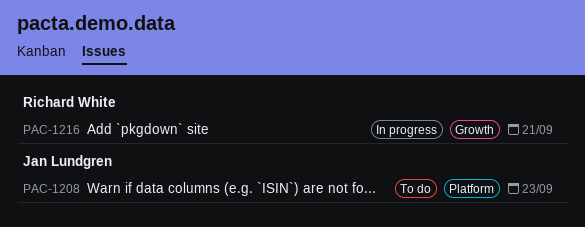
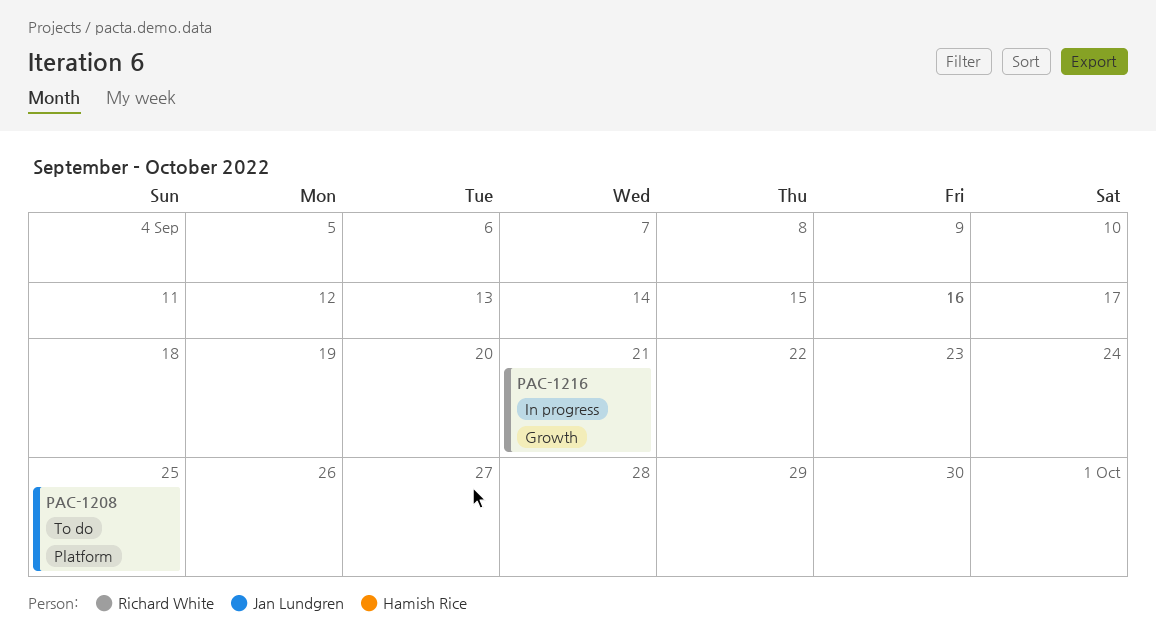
PAC-1208, due: Sep 23 -> Sep 25

